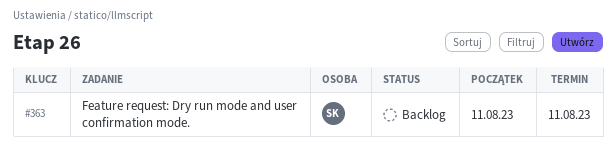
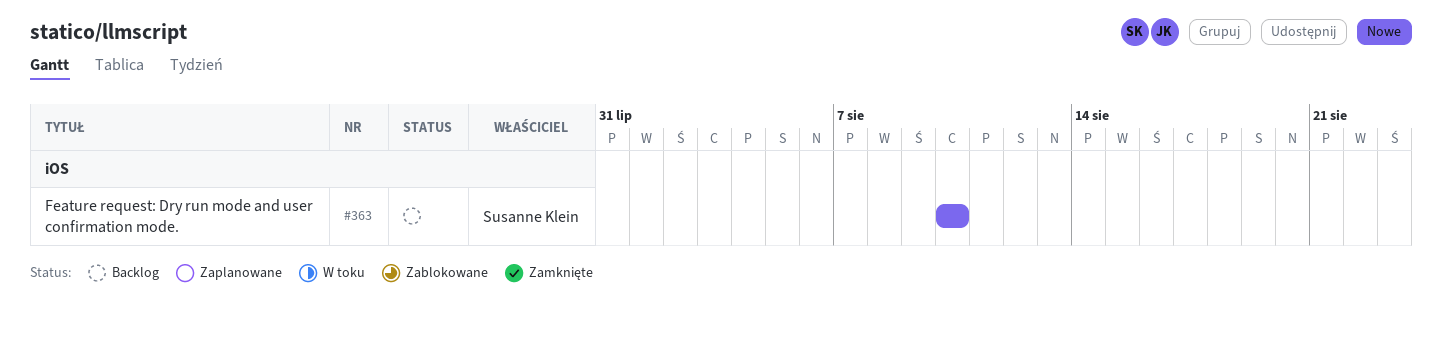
#363, start: Aug 11 -> Aug 10
#363, due: Aug 11 -> Aug 10

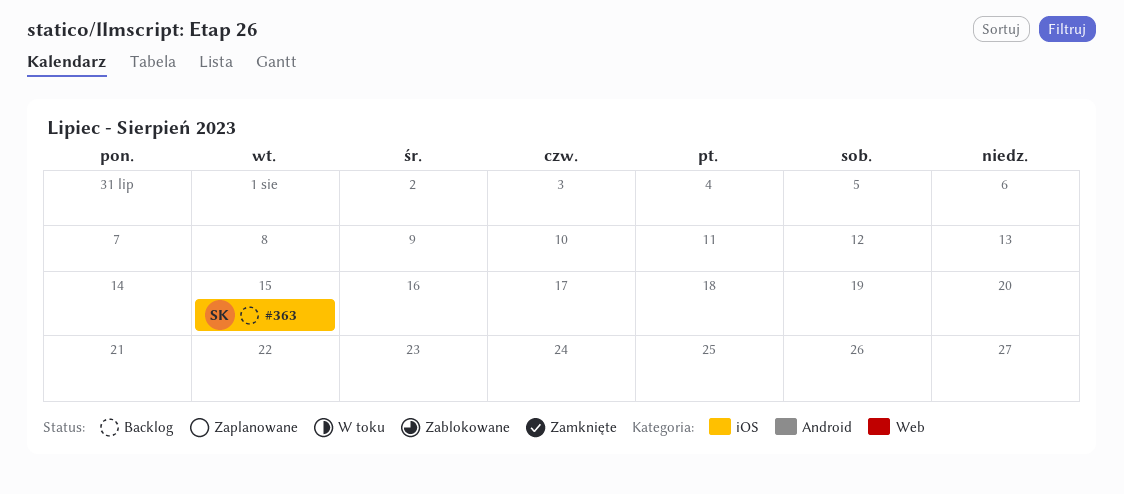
#363, start: Aug 10 -> Aug 15
#363, due: Aug 10 -> Aug 15

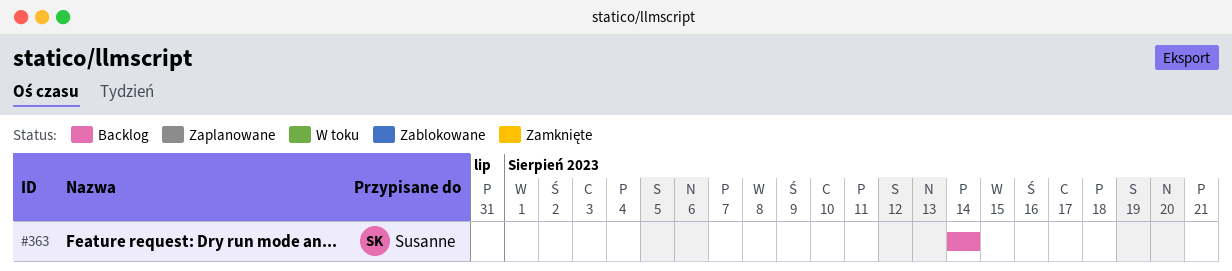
#363, start: Aug 15 -> Aug 14
#363, due: Aug 15 -> Aug 14

